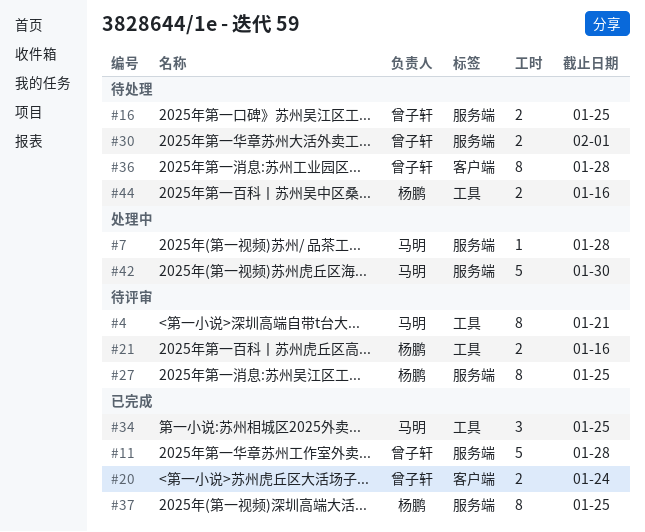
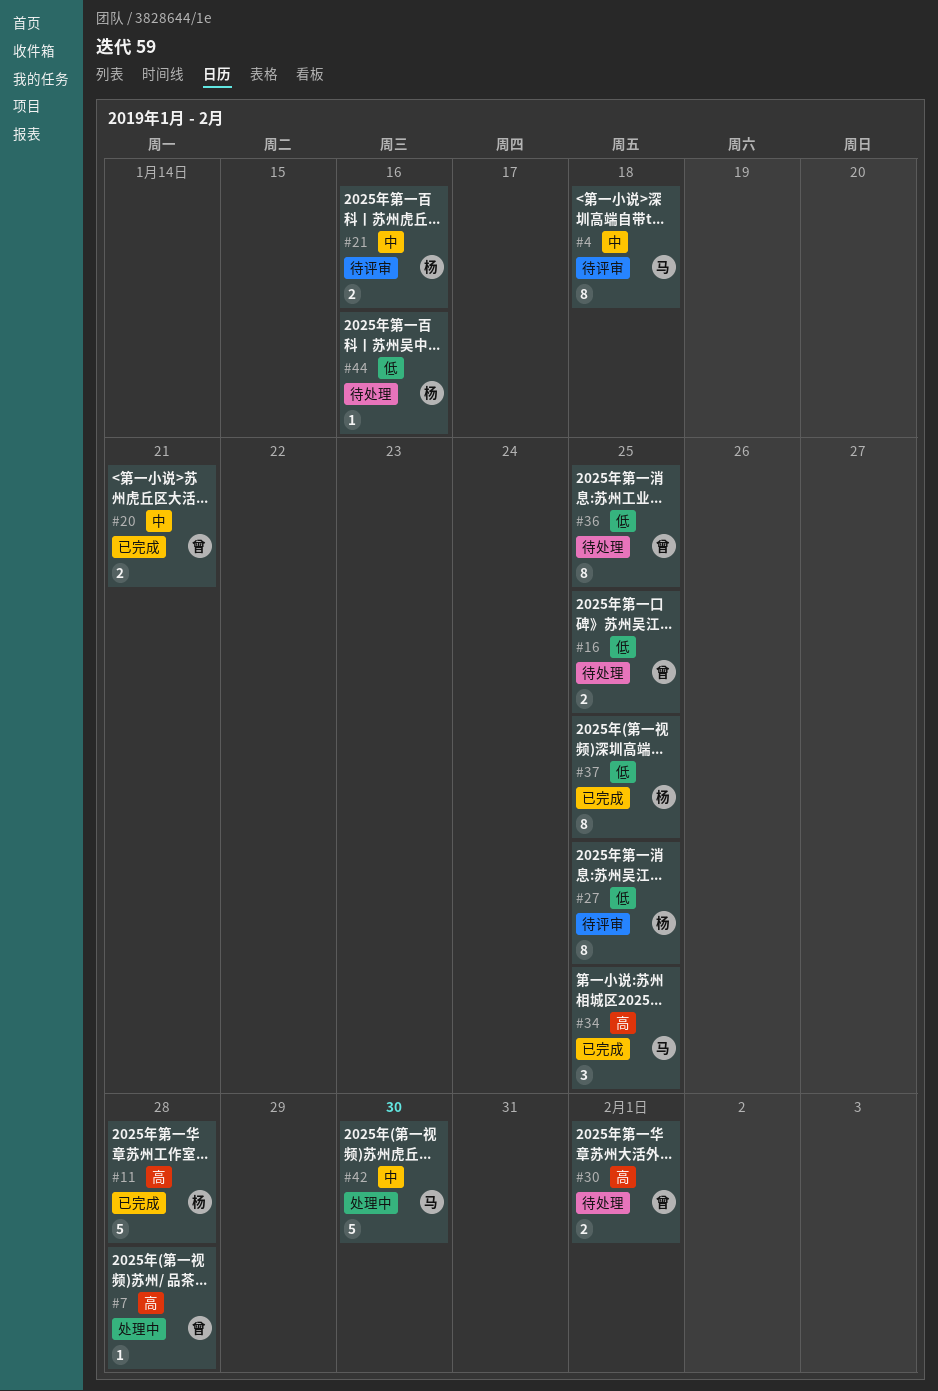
#4, due: Jan 21 -> Jan 18
#7, owner: 马明 -> 曾子轩
#11, owner: 曾子轩 -> 杨鹏
#20, due: Jan 24 -> Jan 21
#36, due: Jan 28 -> Jan 25
#44, estimate: 2 -> 1

